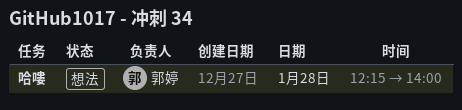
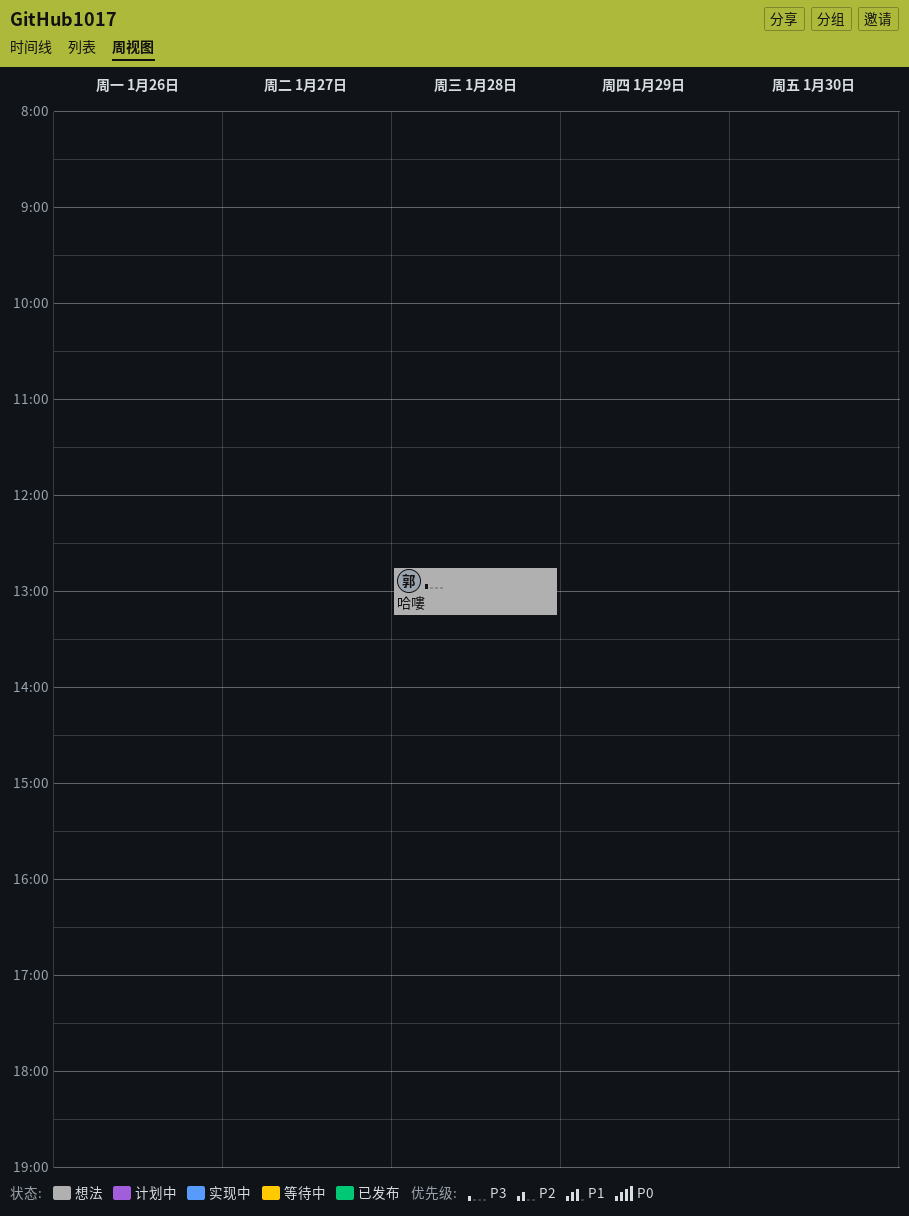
哈嘍, begins: 12:15 -> 12:45
哈嘍, ends: 14:00 -> 13:15

